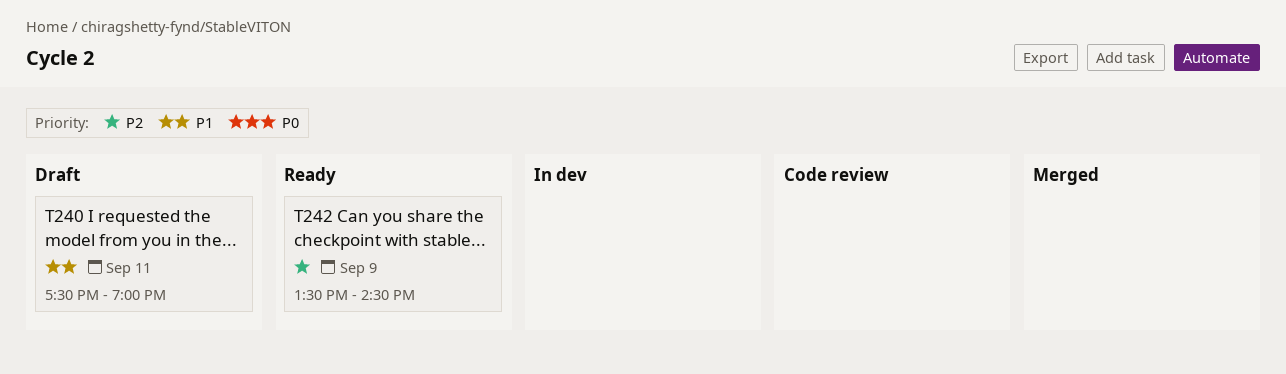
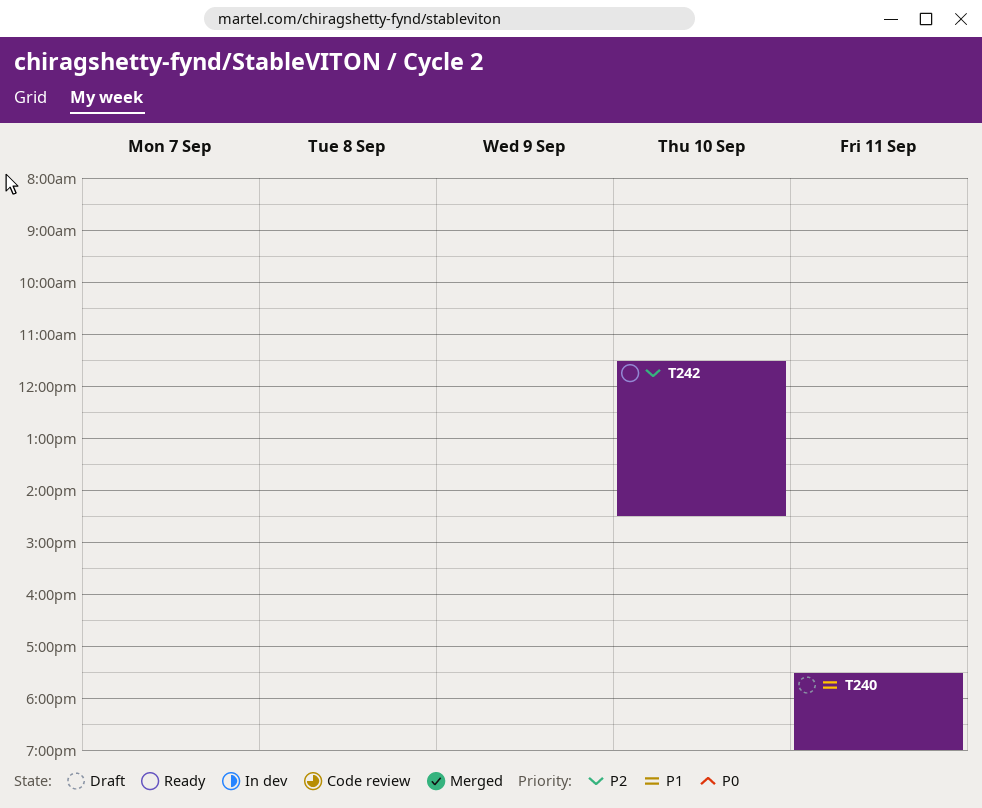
T242, day: Sep 9 -> Sep 10
T242, begins: 13:30 -> 11:30

